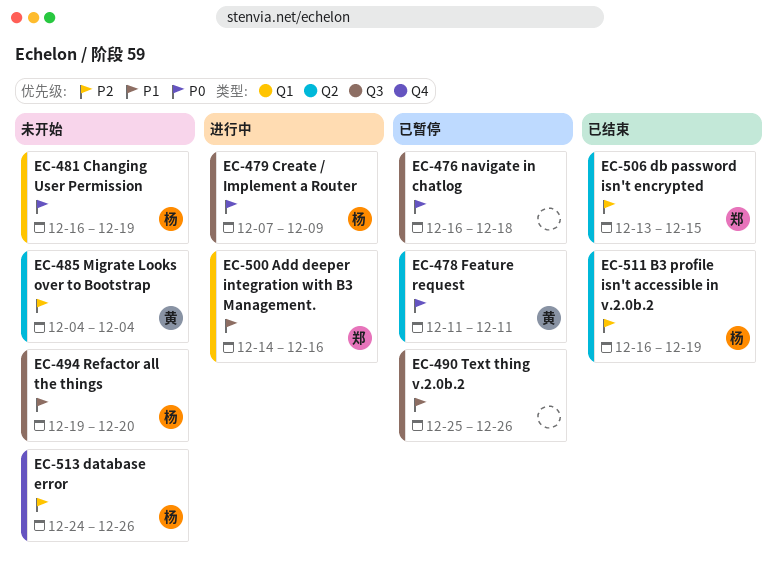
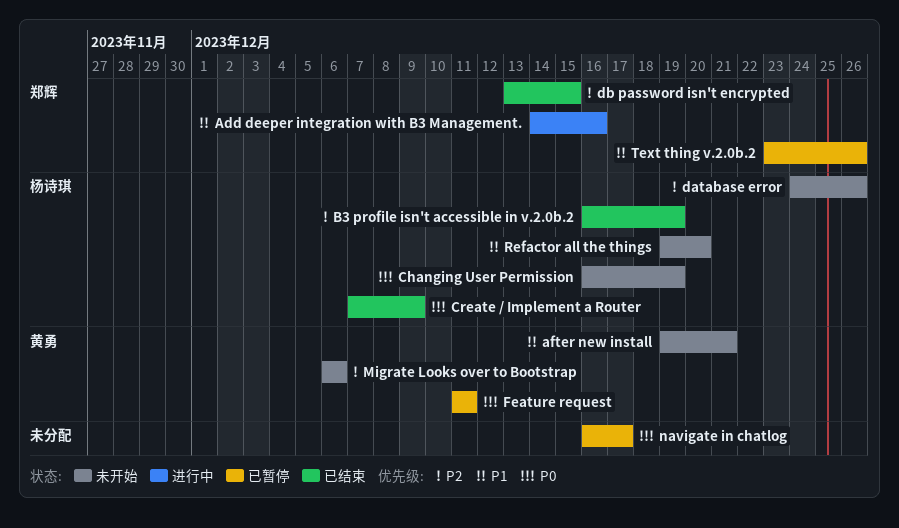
after new install: none -> present
Create / Implement a Router, status: 进行中 -> 已结束
Migrate Looks over to Bootstrap, start: Dec 4 -> Dec 6
Migrate Looks over to Bootstrap, due: Dec 4 -> Dec 6
navigate in chatlog, due: Dec 18 -> Dec 17
Text thing v.2.0b.2, owner: none -> 郑辉
Text thing v.2.0b.2, start: Dec 25 -> Dec 23

